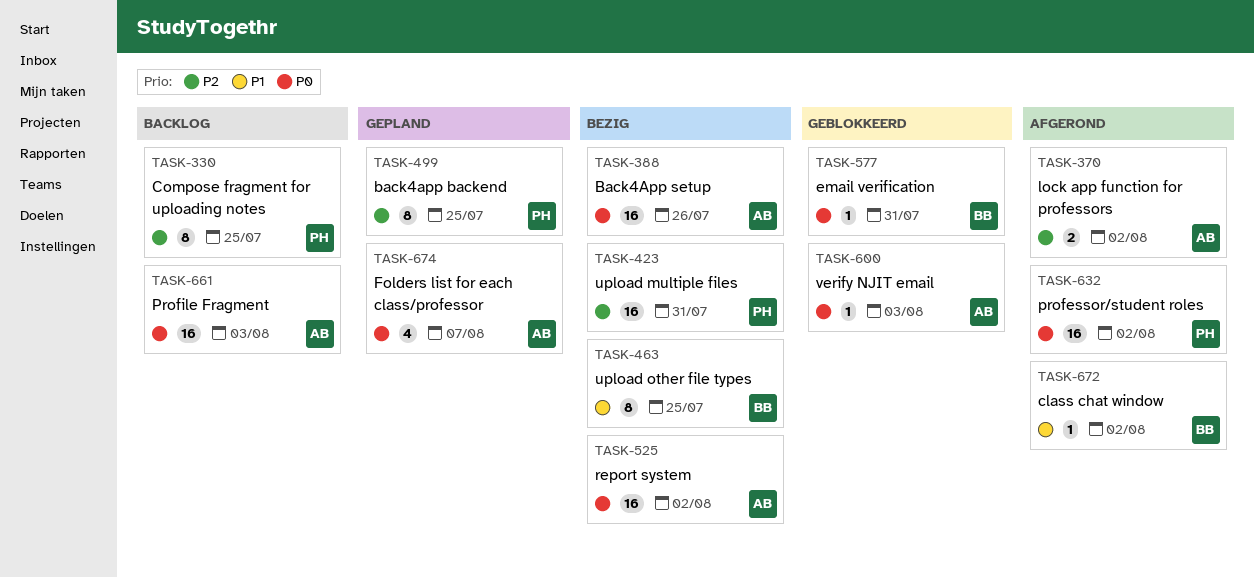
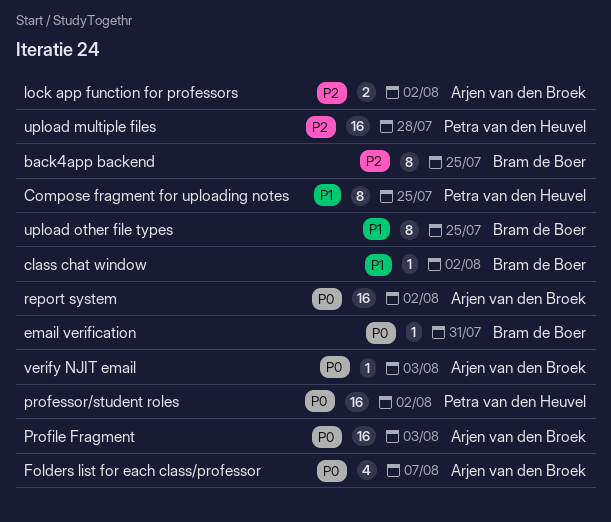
back4app backend, owner: Petra van den Heuvel -> Bram de Boer
Back4App setup: present -> none
Compose fragment for uploading notes, priority: P2 -> P1
upload multiple files, due: Jul 31 -> Jul 28

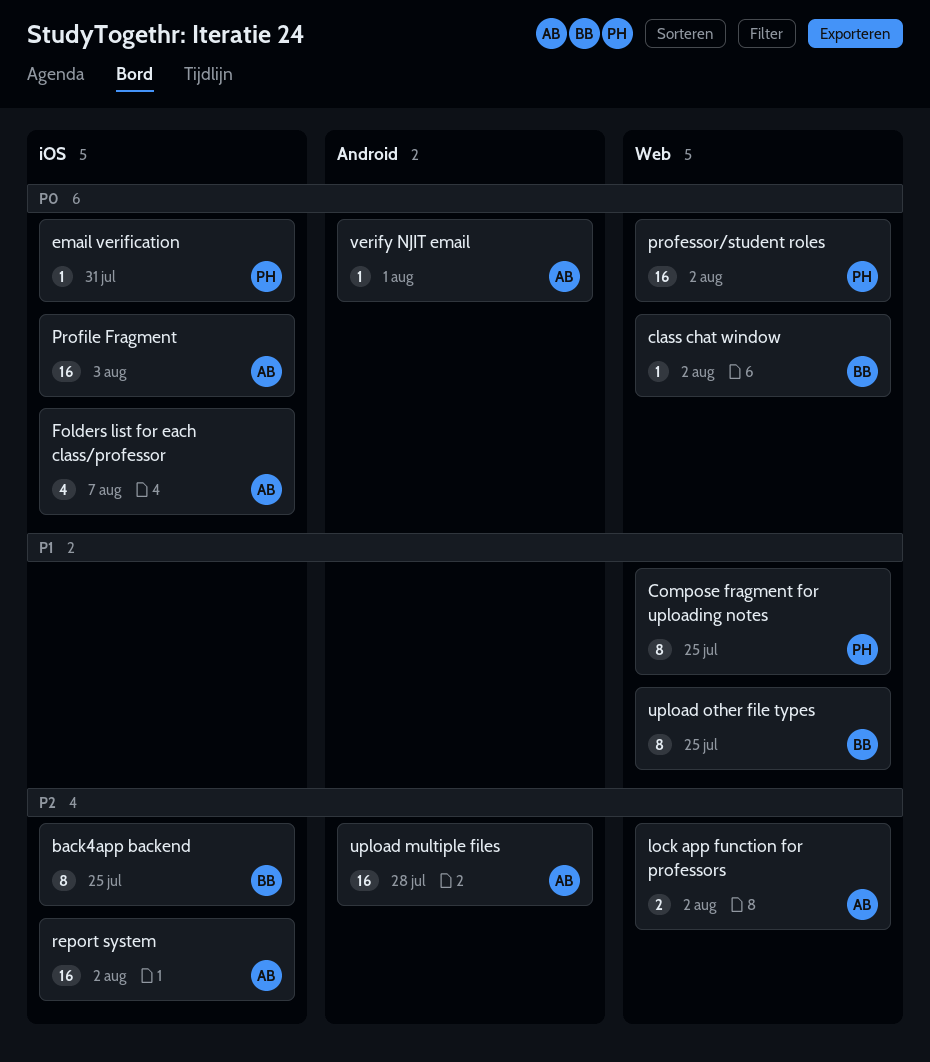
class chat window, priority: P1 -> P0
email verification, owner: Bram de Boer -> Petra van den Heuvel
report system, priority: P0 -> P2
upload multiple files, owner: Petra van den Heuvel -> Arjen van den Broek
verify NJIT email, due: Aug 3 -> Aug 1

